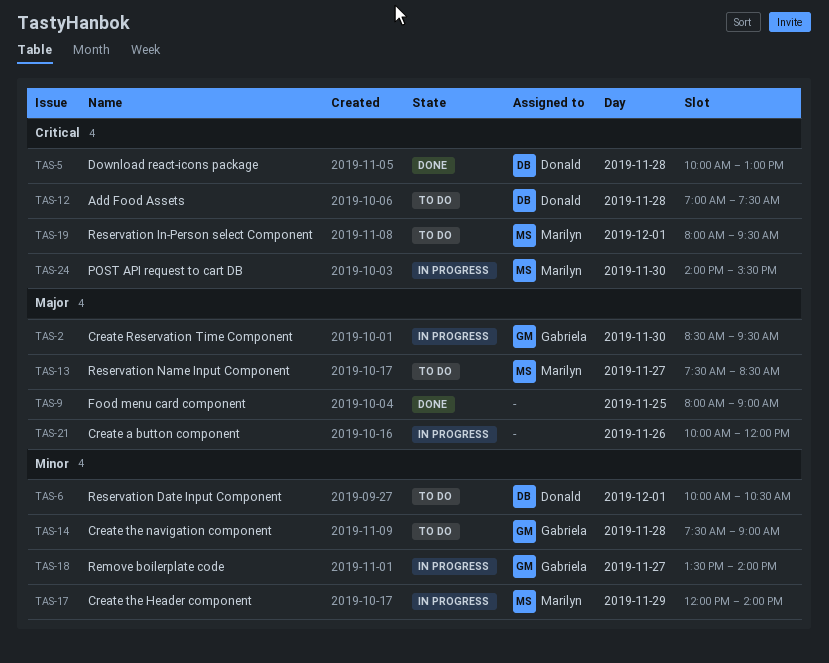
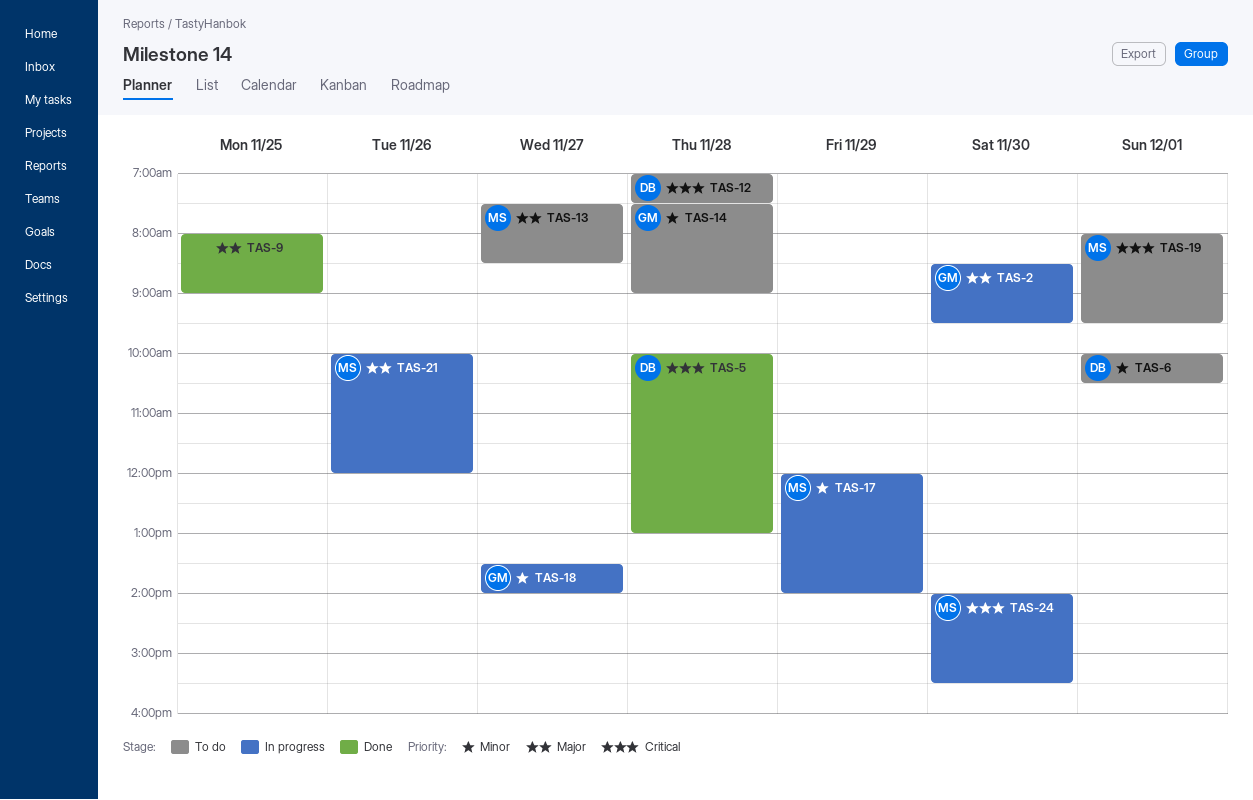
TAS-21, owner: none -> Marilyn

